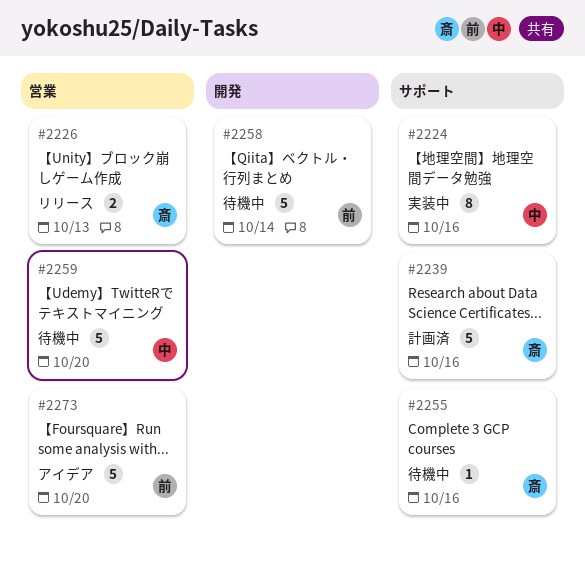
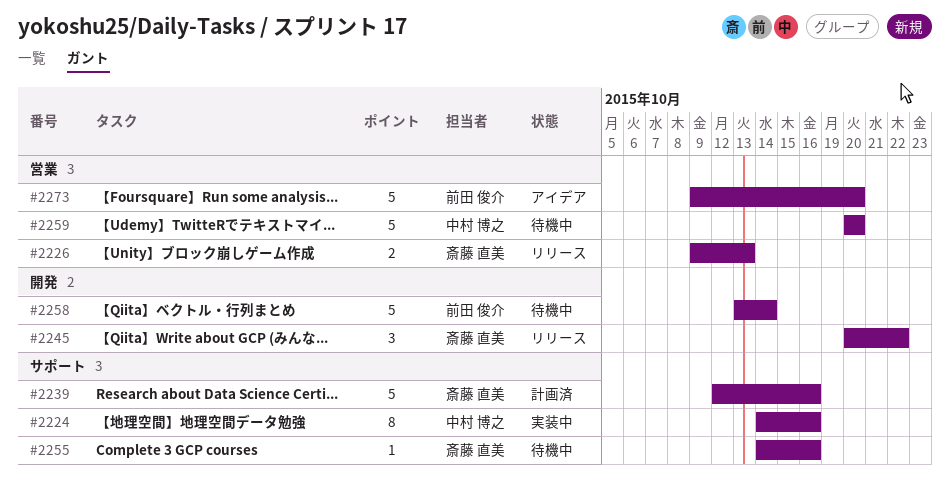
#2245: none -> present

